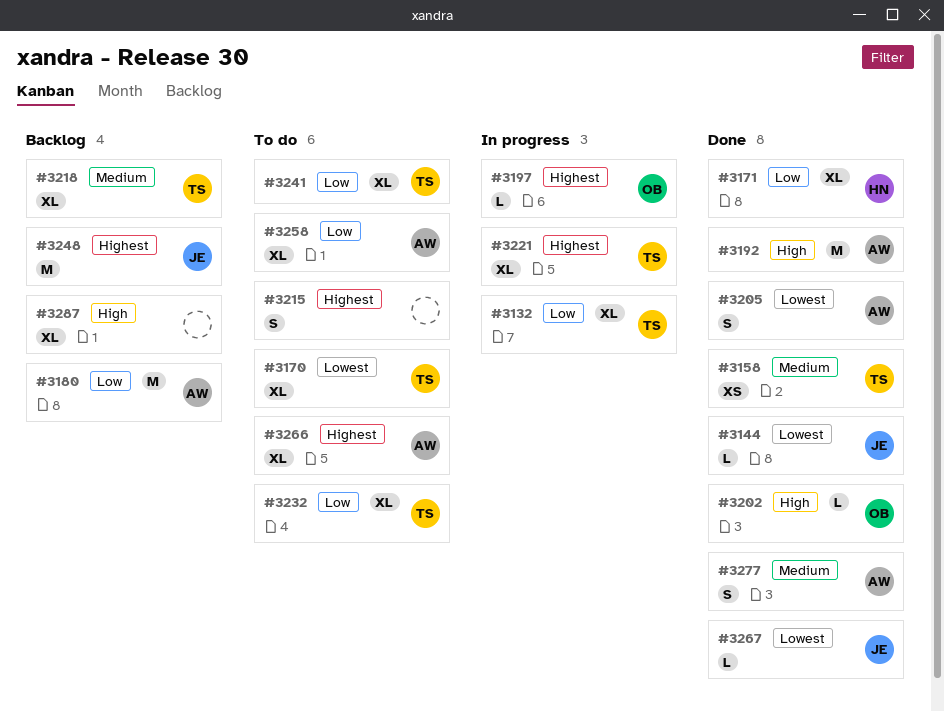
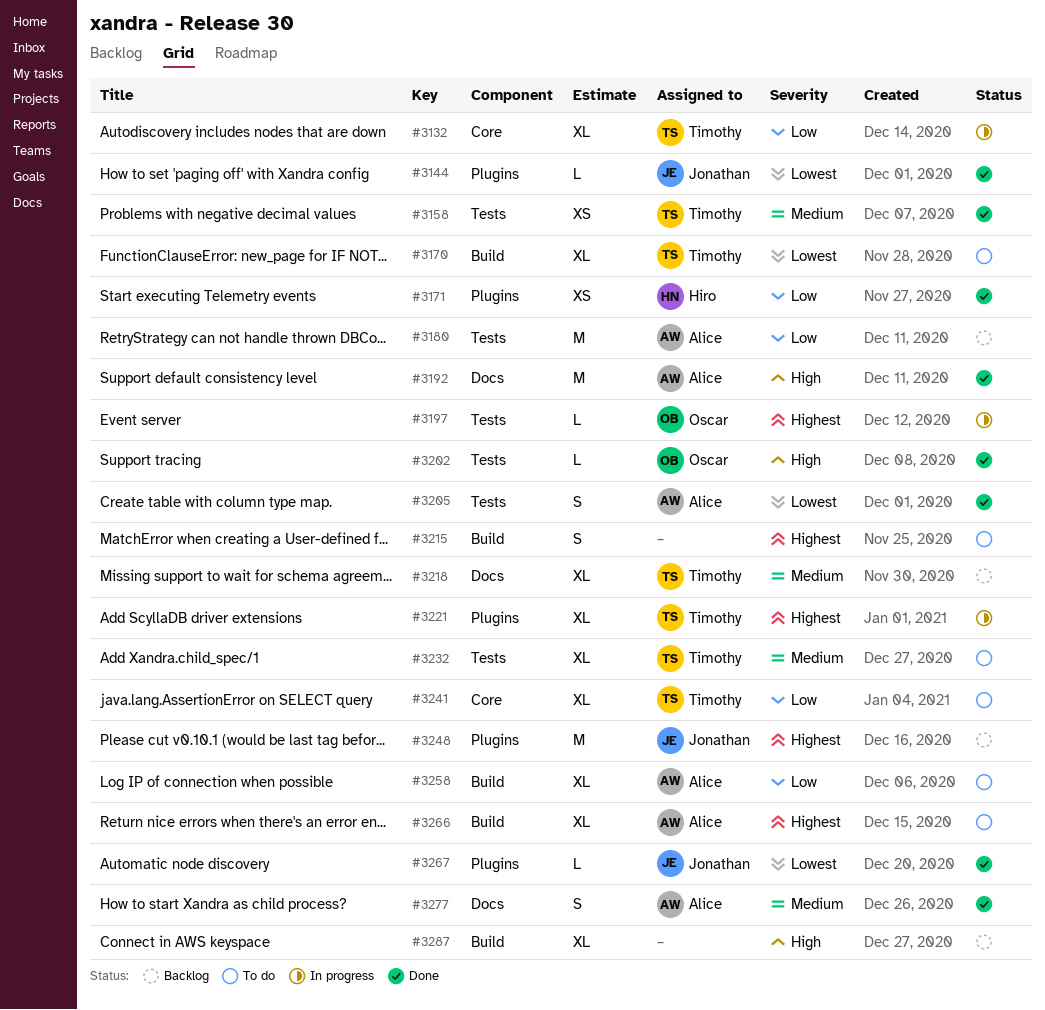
#3171, estimate: XL -> XS
#3232, priority: Low -> Medium

